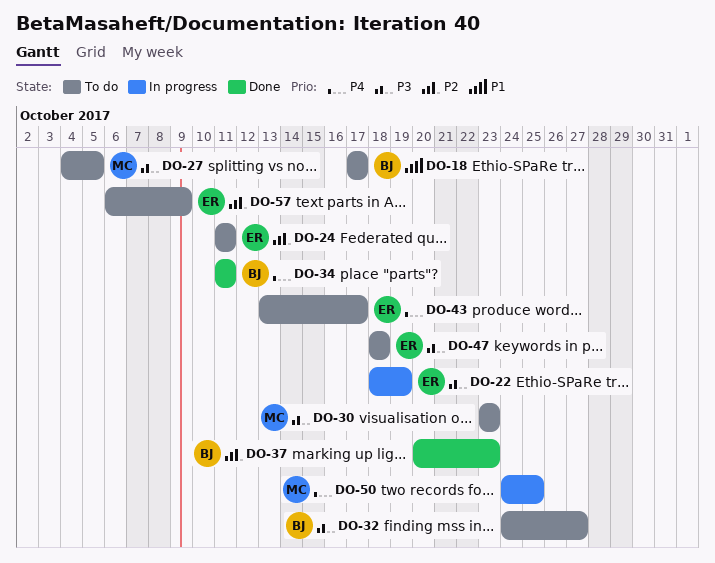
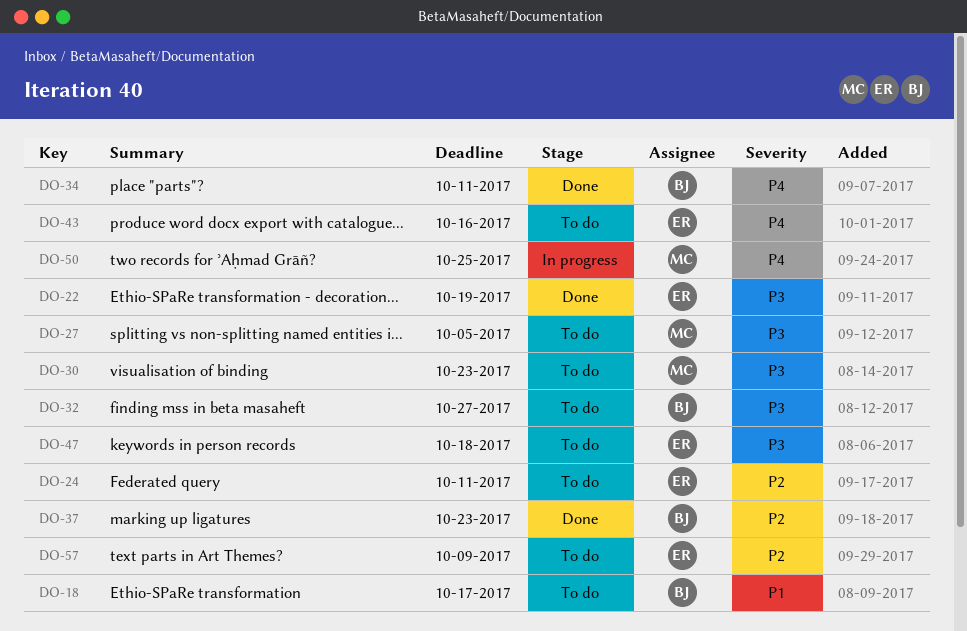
DO-22, status: In progress -> Done
DO-43, due: Oct 17 -> Oct 16

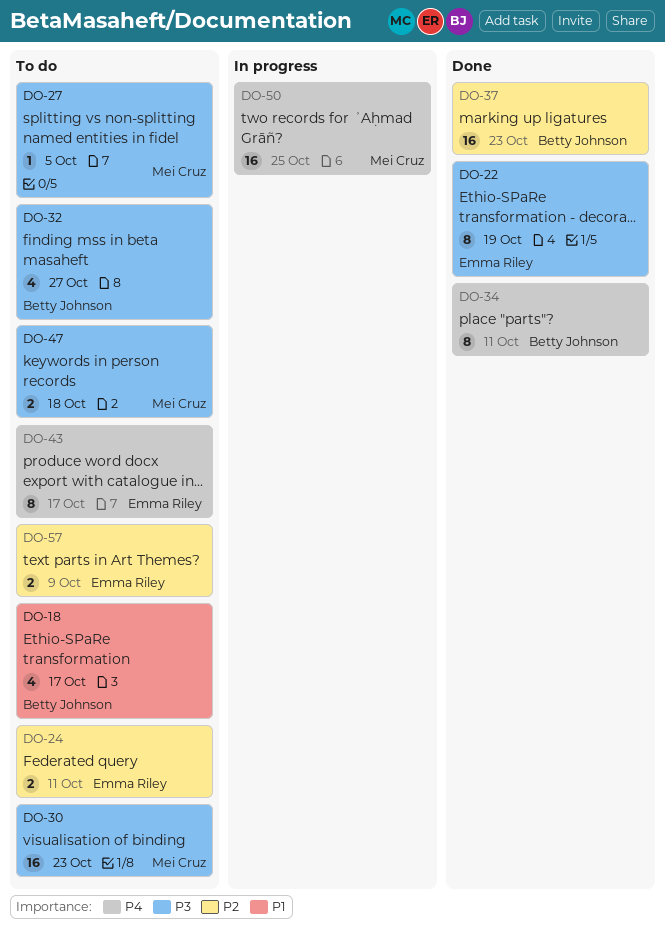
DO-43, due: Oct 16 -> Oct 17
DO-47, owner: Emma Riley -> Mei Cruz

